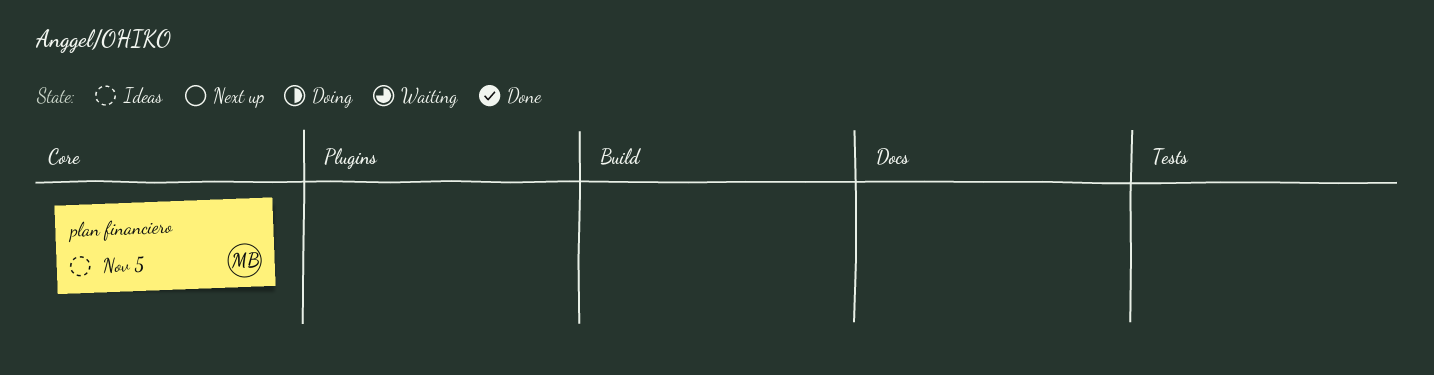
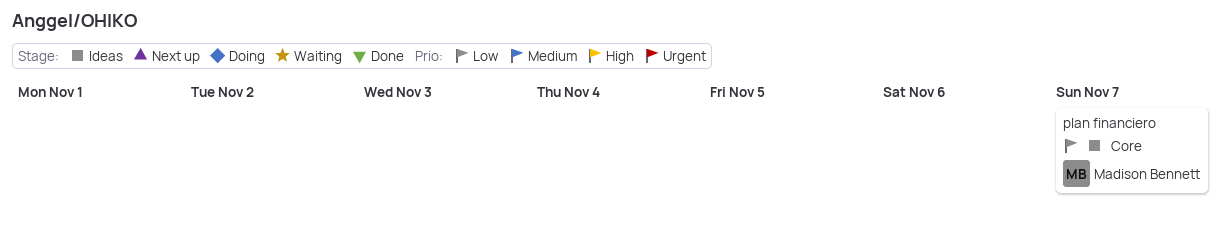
plan financiero, due: Nov 5 -> Nov 7

